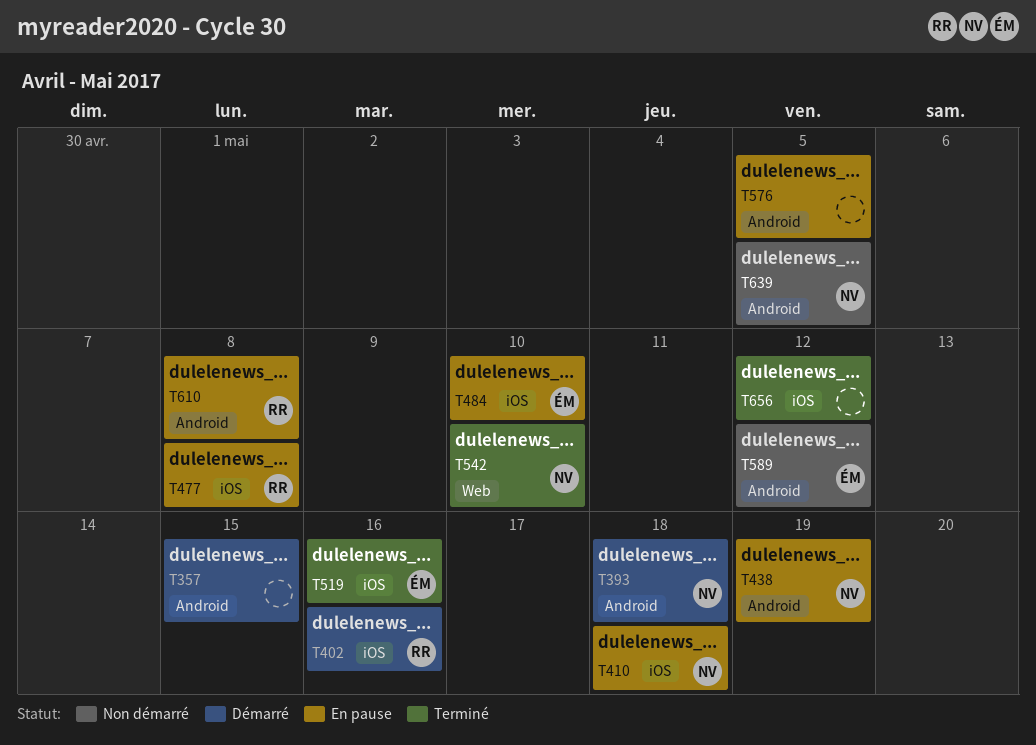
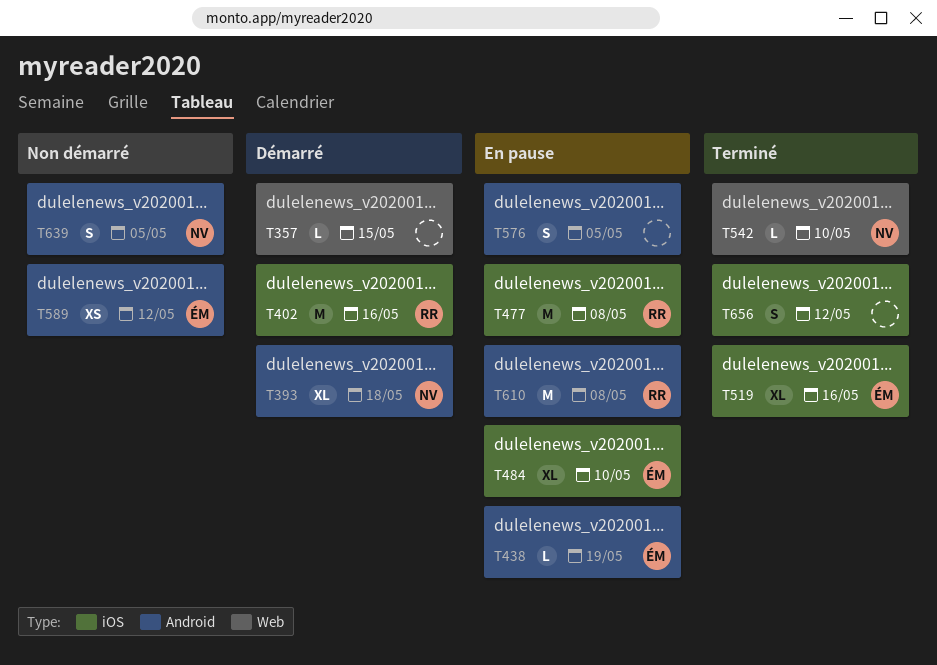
T357, label: Android -> Web
T410: present -> none
T438, owner: NV -> ÉM

